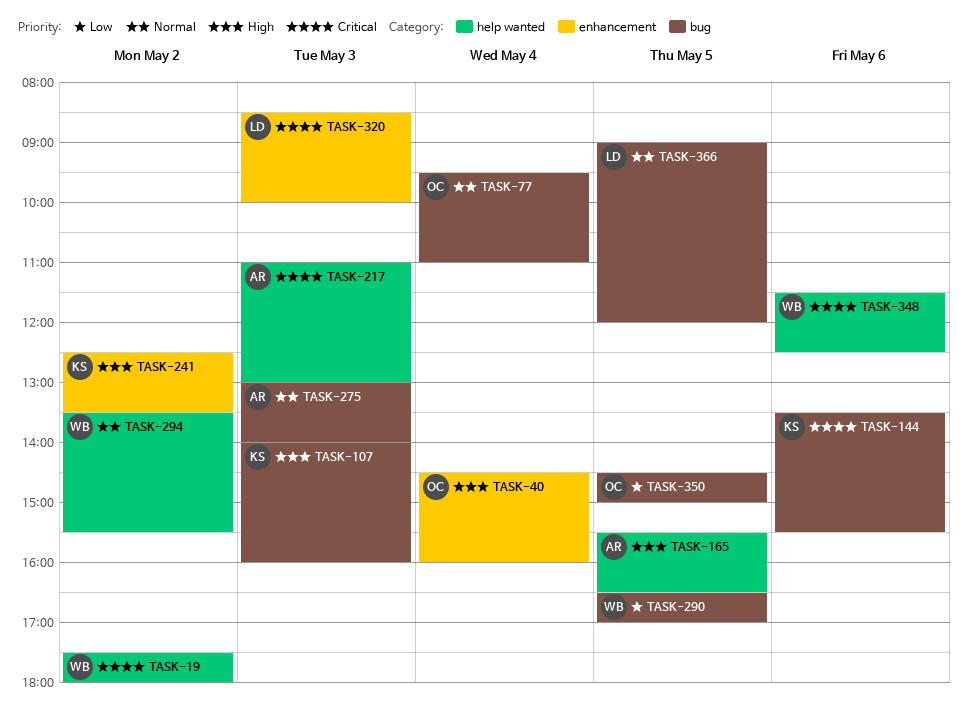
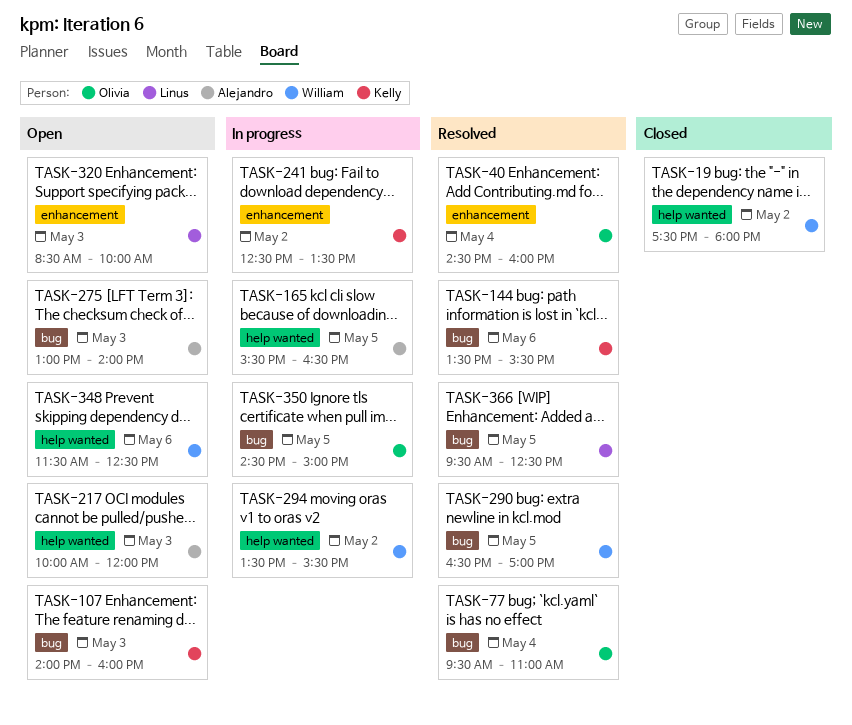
TASK-217, begins: 11:00 -> 10:00
TASK-217, ends: 13:00 -> 12:00
TASK-366, begins: 09:00 -> 09:30
TASK-366, ends: 12:00 -> 12:30

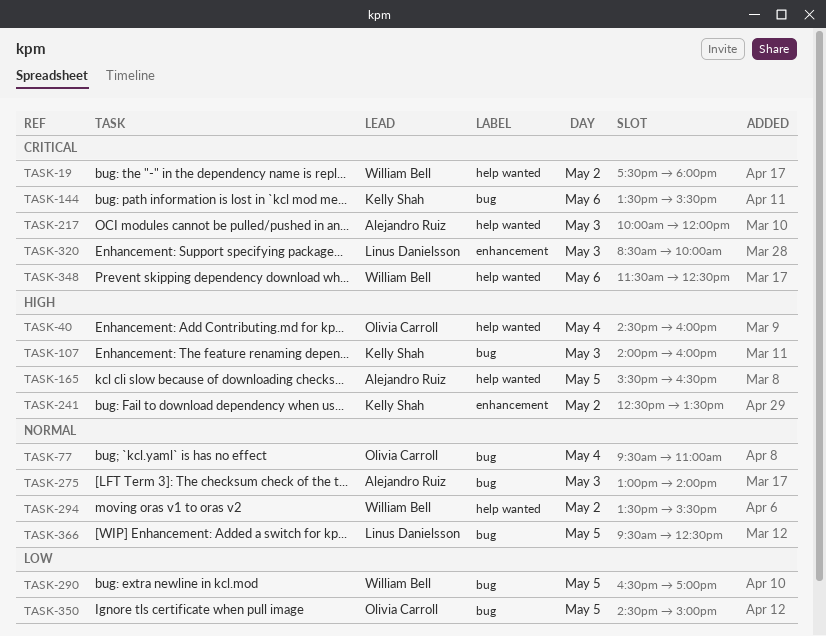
TASK-40, label: enhancement -> help wanted

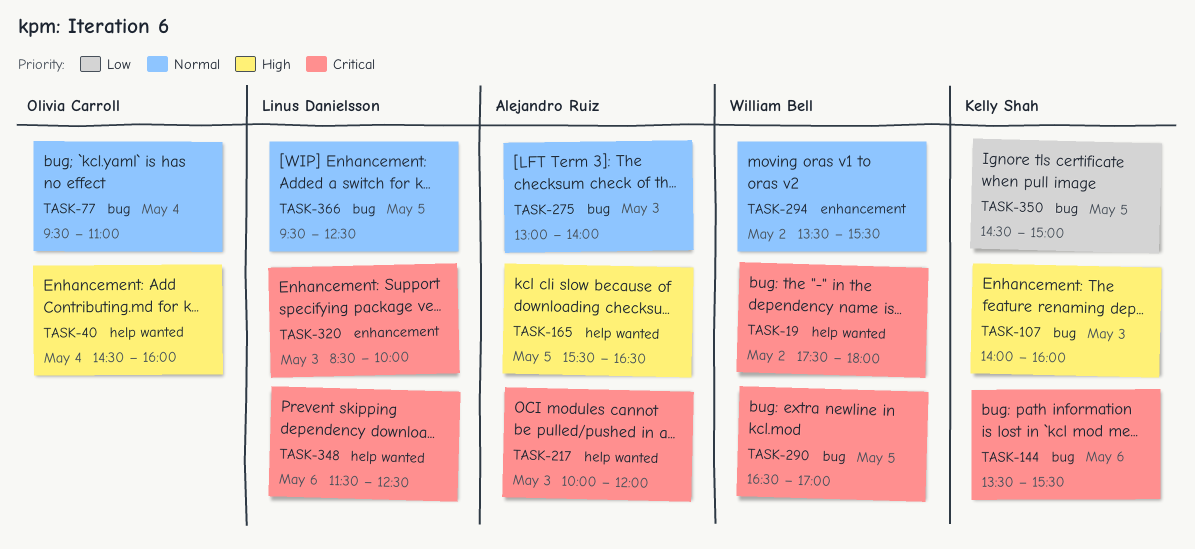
TASK-241: present -> none
TASK-290, priority: Low -> Critical
TASK-294, label: help wanted -> enhancement
TASK-348, owner: William Bell -> Linus Danielsson
TASK-350, owner: Olivia Carroll -> Kelly Shah

